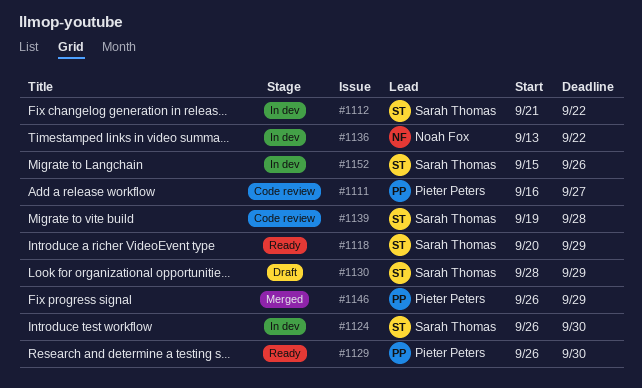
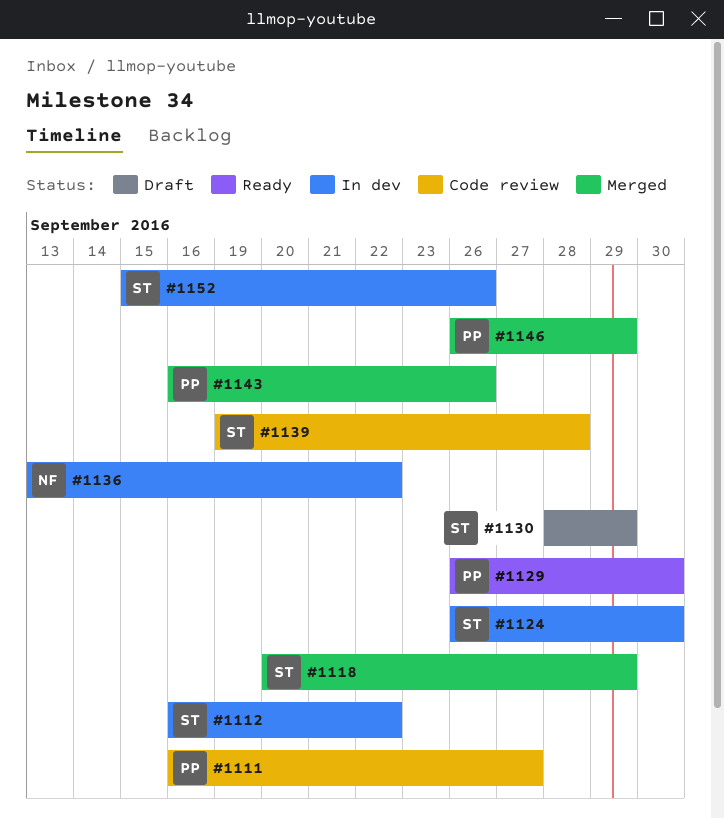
#1112, start: Sep 21 -> Sep 16
#1118, status: Ready -> Merged
#1143: none -> present

